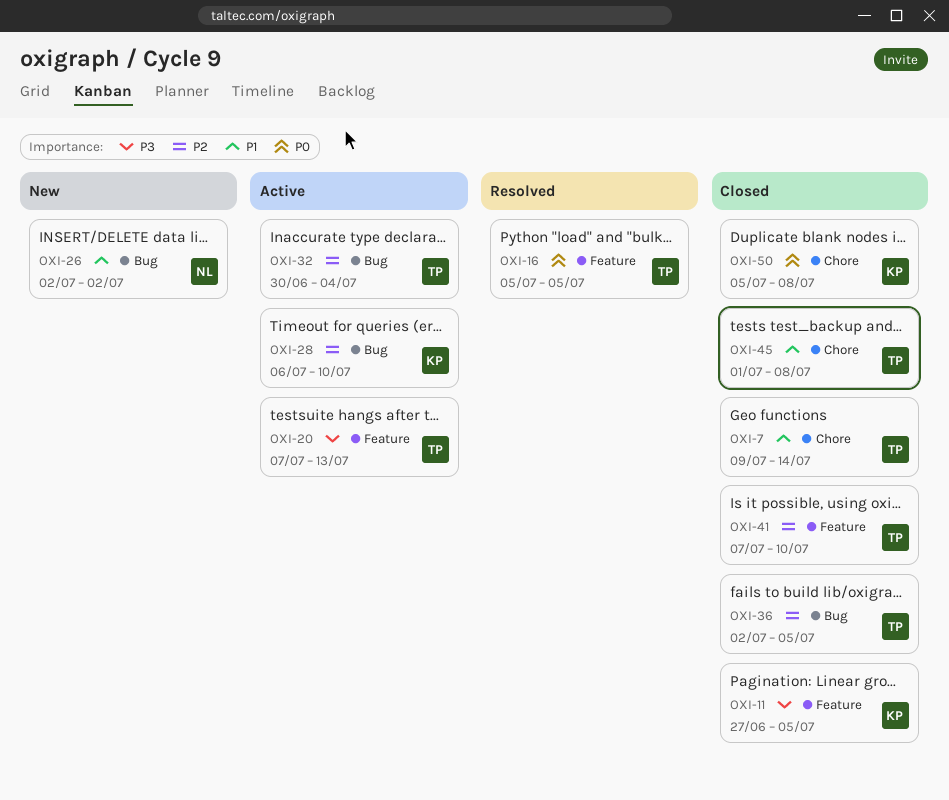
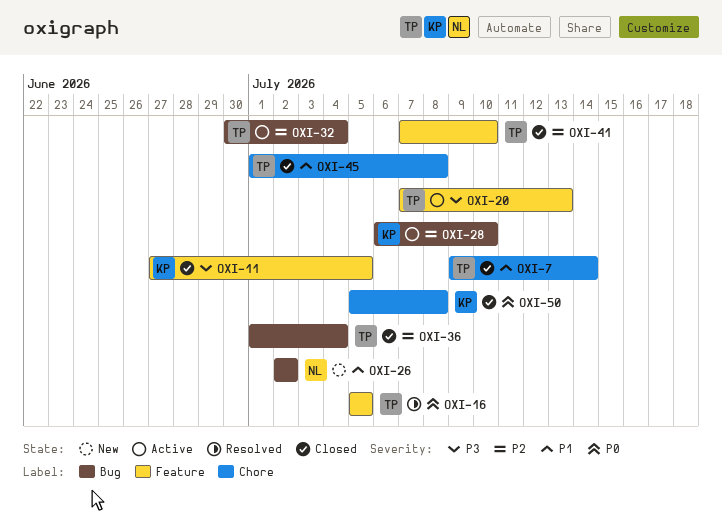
OXI-36, start: Jul 2 -> Jul 1
OXI-36, due: Jul 5 -> Jul 4

